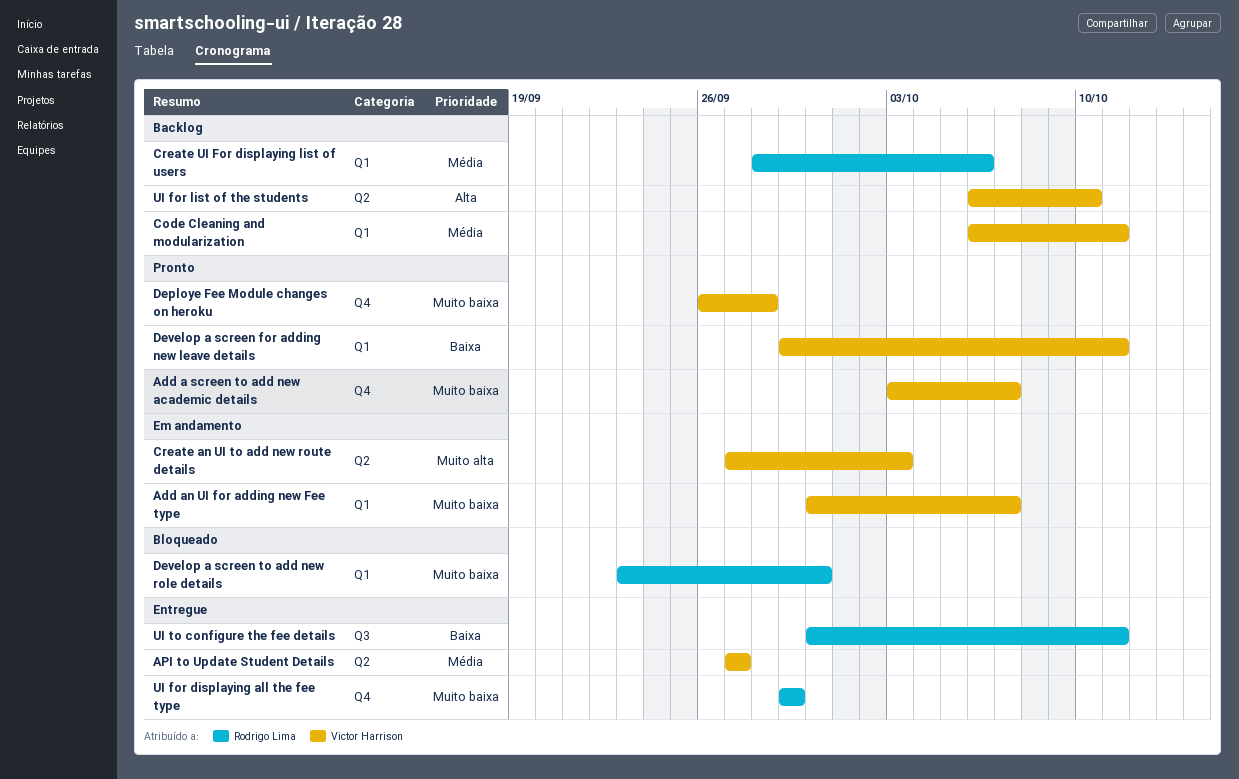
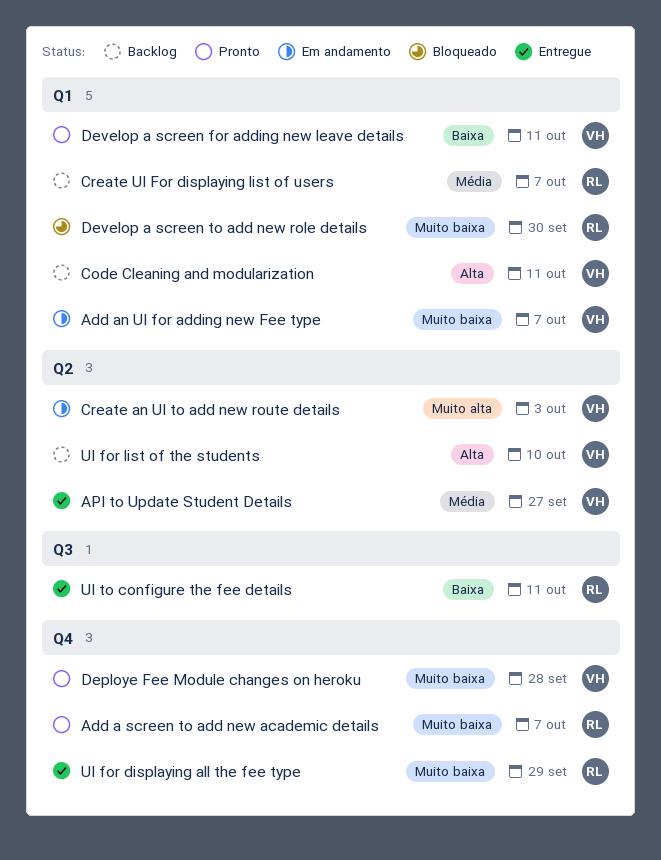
Add a screen to add new academic details, owner: Victor Harrison -> Rodrigo Lima
Code Cleaning and modularization, priority: Média -> Alta
Create UI For displaying list of users, due: Oct 6 -> Oct 7

